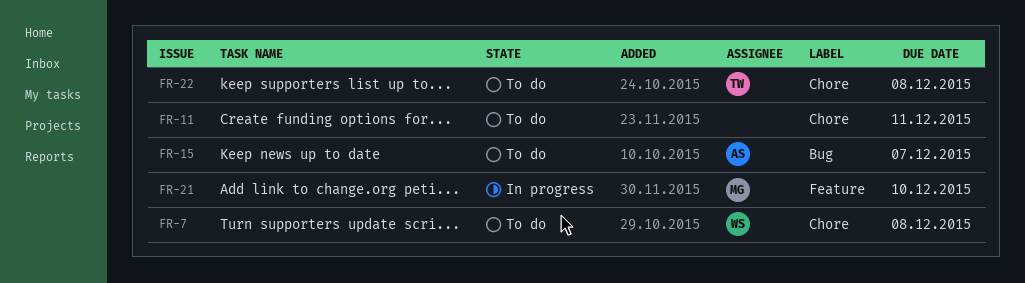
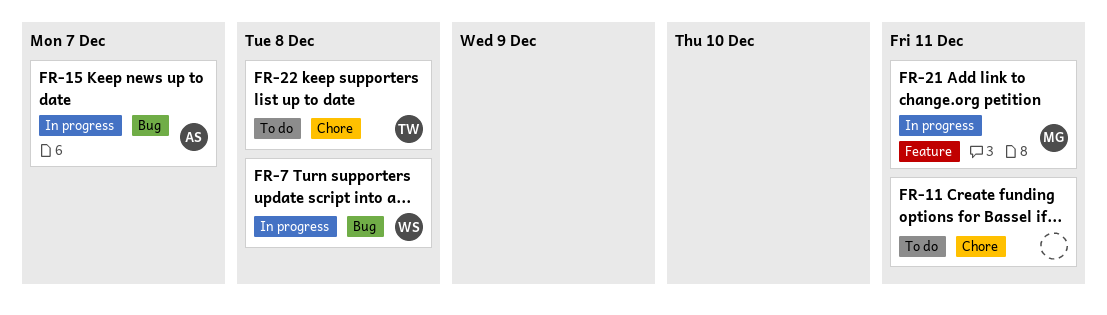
FR-7, status: To do -> In progress
FR-7, label: Chore -> Bug
FR-15, status: To do -> In progress
FR-21, due: Dec 10 -> Dec 11

